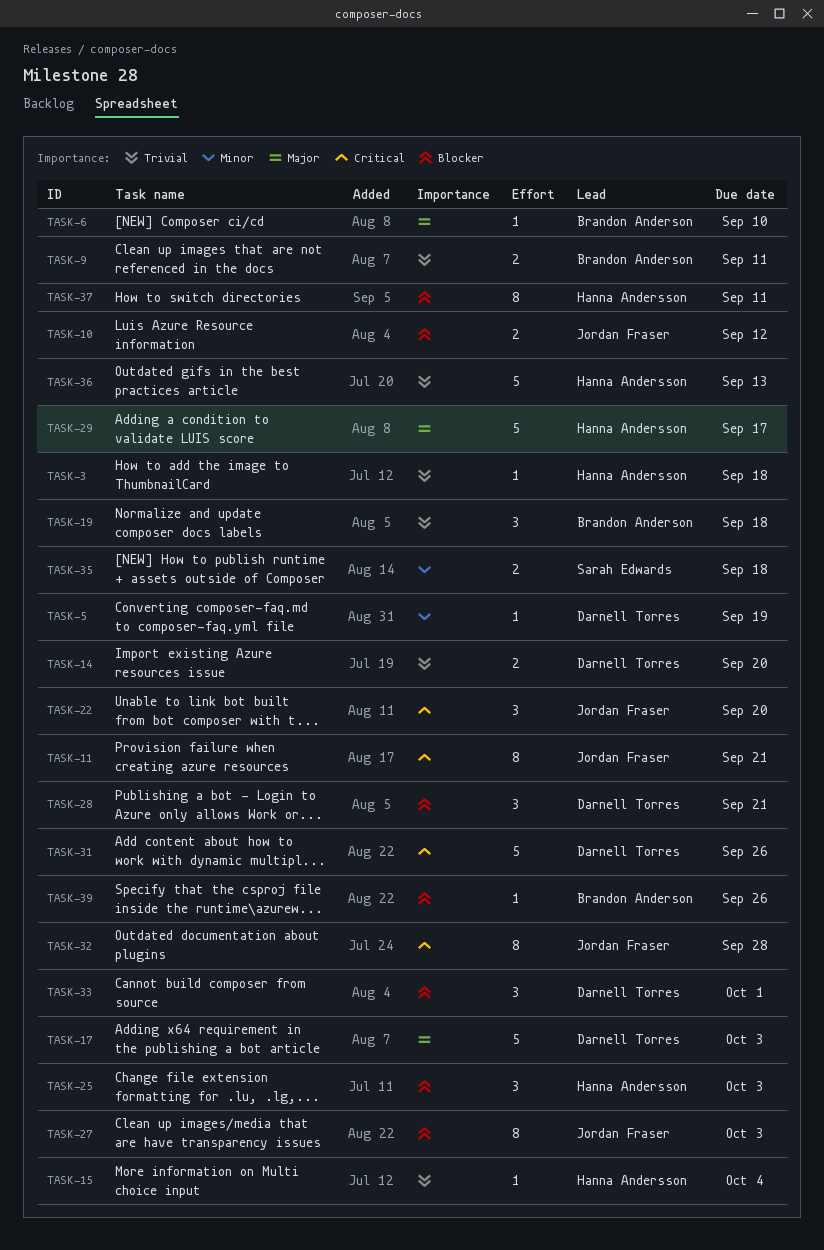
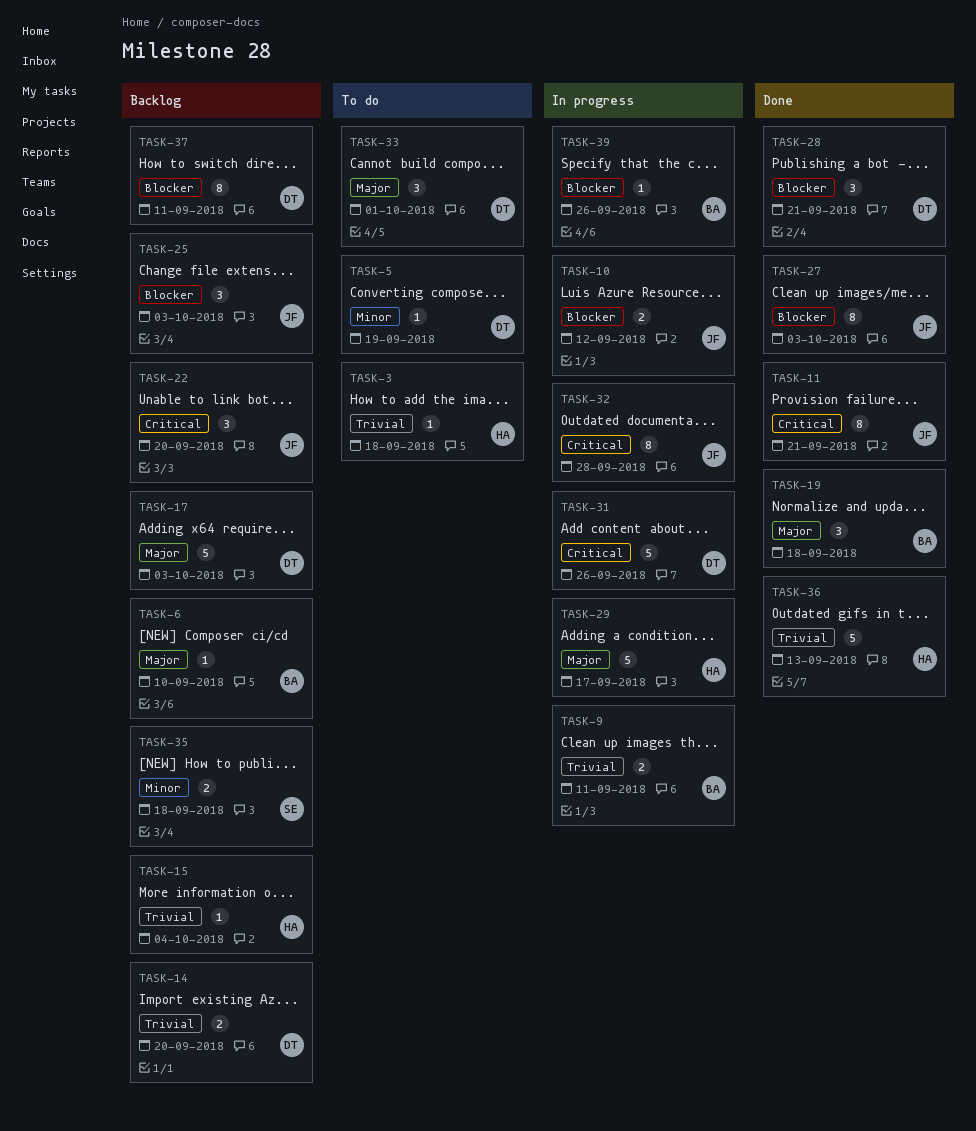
TASK-19, priority: Trivial -> Major
TASK-25, owner: Hanna Andersson -> Jordan Fraser
TASK-33, priority: Blocker -> Major
TASK-37, owner: Hanna Andersson -> Darnell Torres

